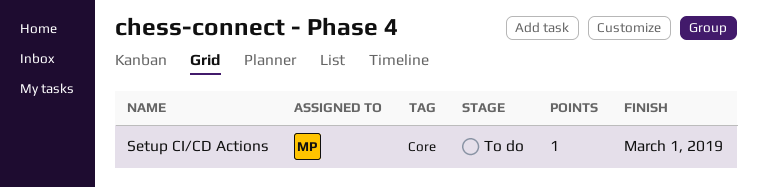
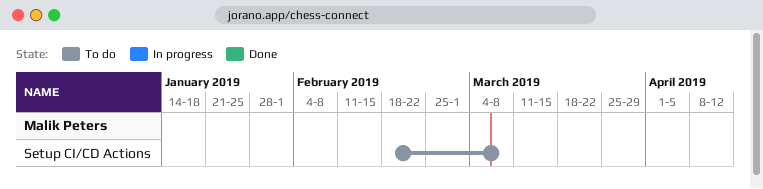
Setup CI/CD Actions, due: Mar 1 -> Mar 8

